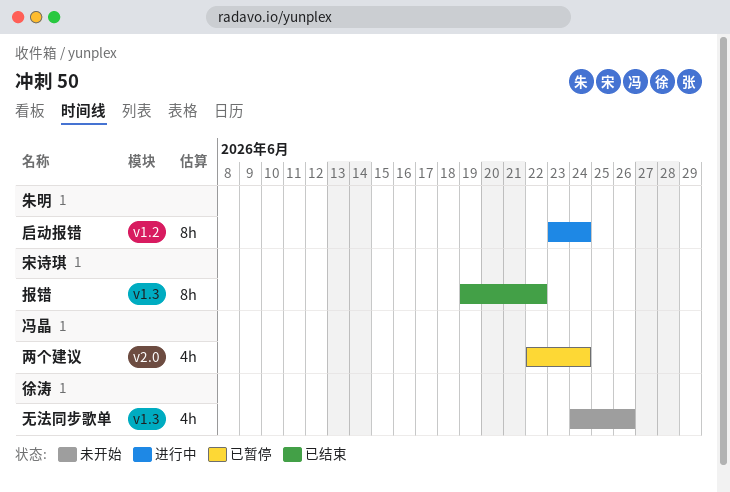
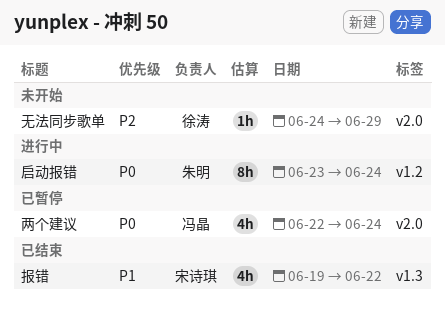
报错, estimate: 8h -> 4h
无法同步歌单, label: v1.3 -> v2.0
无法同步歌单, estimate: 4h -> 1h
无法同步歌单, due: Jun 26 -> Jun 29

